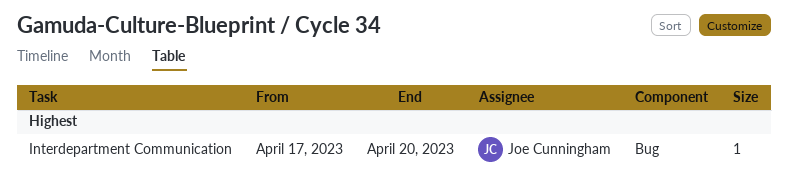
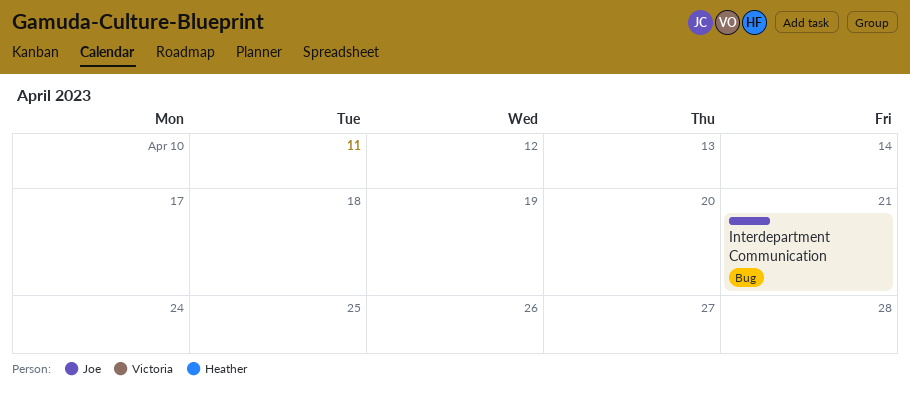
Interdepartment Communication, due: Apr 20 -> Apr 21

